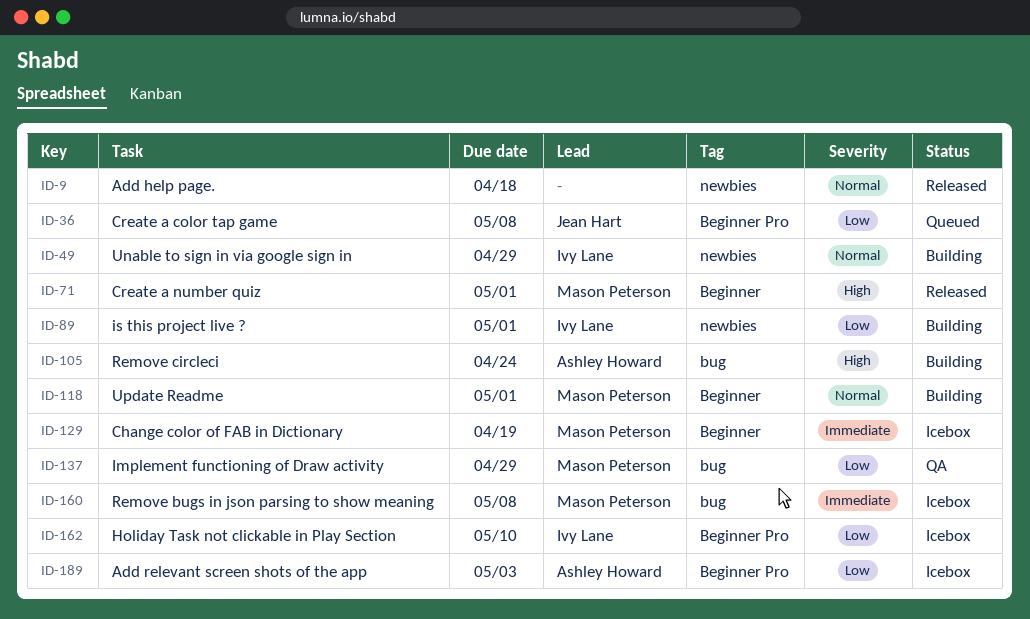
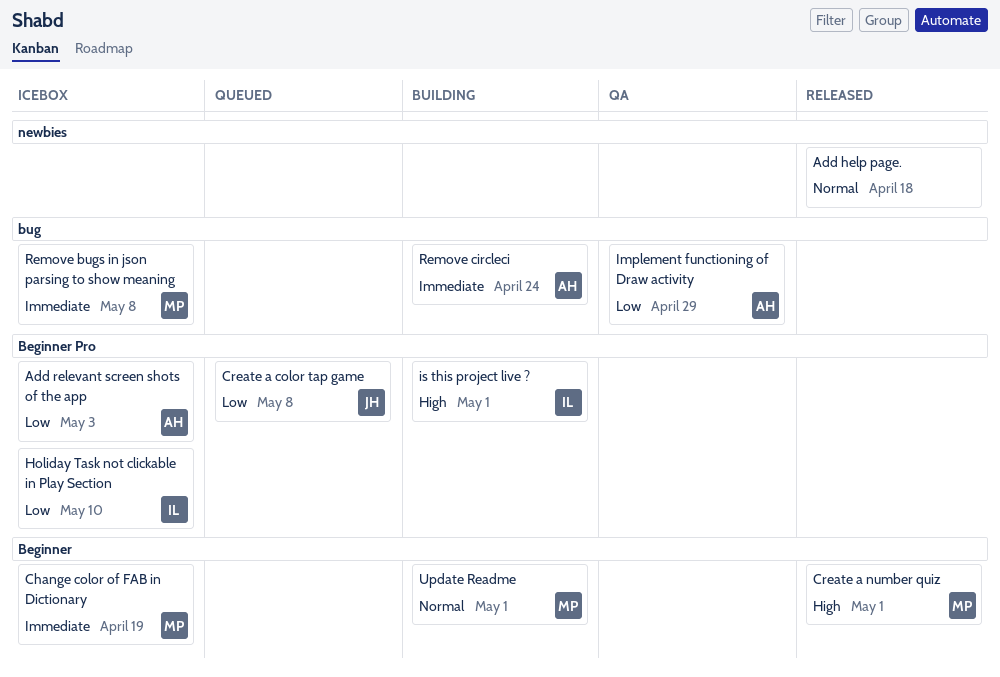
Implement functioning of Draw activity, owner: Mason Peterson -> Ashley Howard
is this project live ?, priority: Low -> High
is this project live ?, label: newbies -> Beginner Pro
Remove circleci, priority: High -> Immediate
Unable to sign in via google sign in: present -> none

